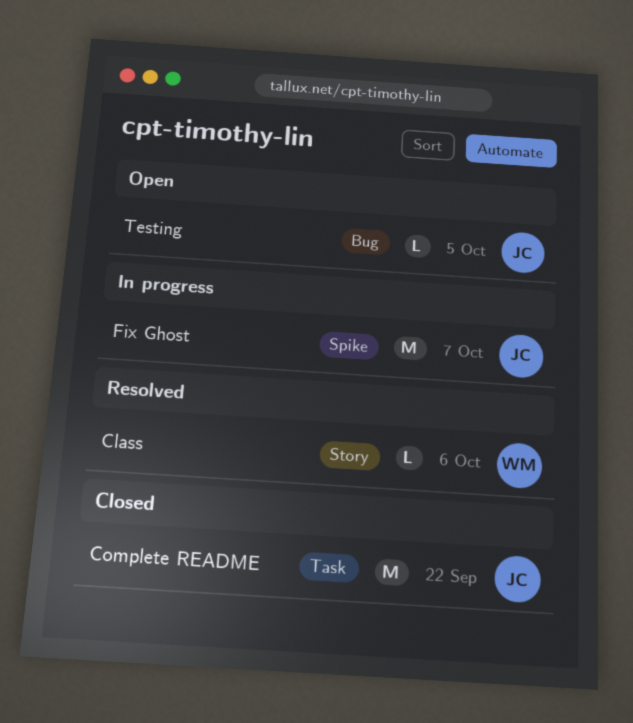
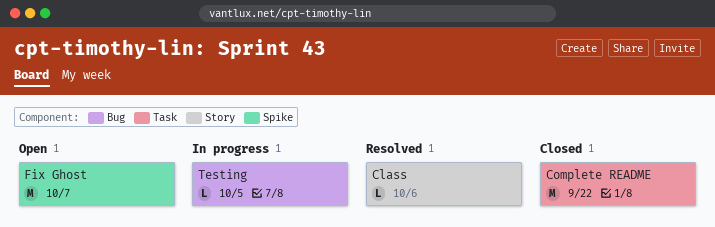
Fix Ghost, status: In progress -> Open
Testing, status: Open -> In progress

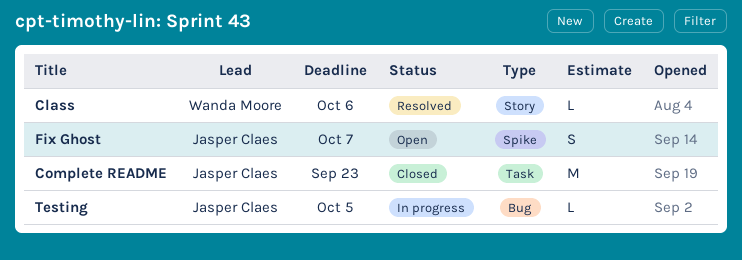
Complete README, due: Sep 22 -> Sep 23
Fix Ghost, estimate: M -> S

